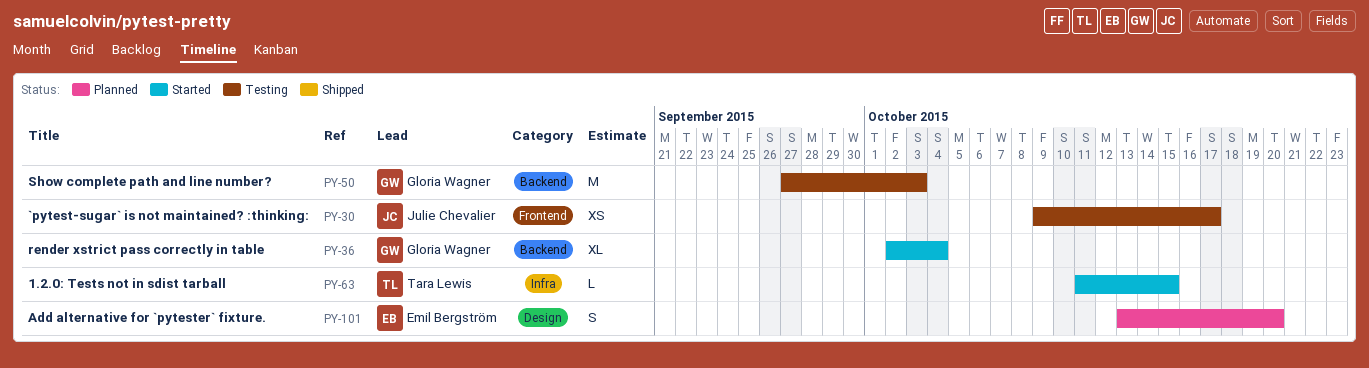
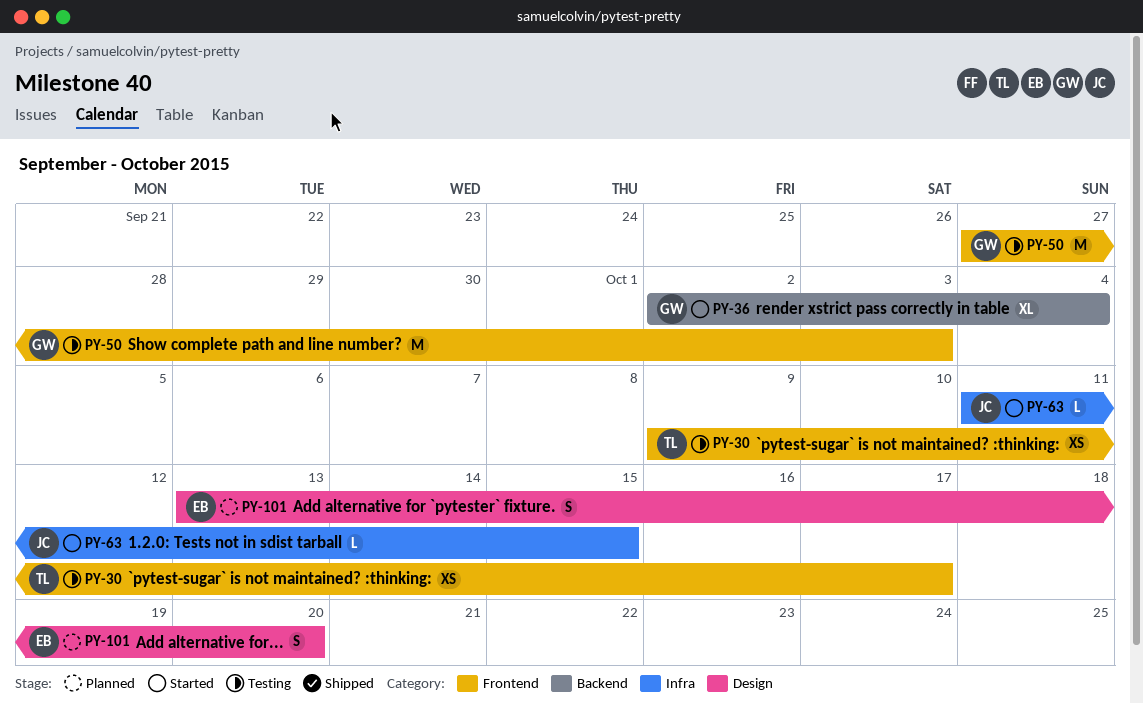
PY-30, owner: Julie Chevalier -> Tara Lewis
PY-50, label: Backend -> Frontend
PY-63, owner: Tara Lewis -> Julie Chevalier

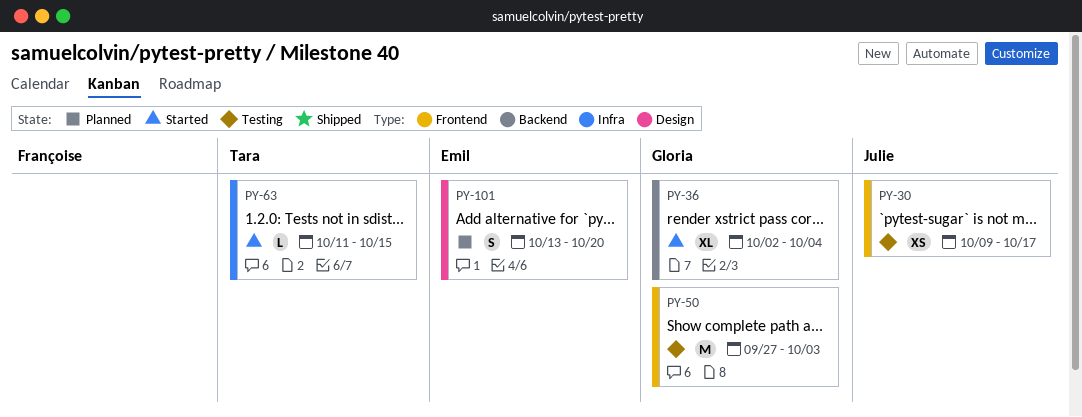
PY-30, owner: Tara -> Julie
PY-63, owner: Julie -> Tara

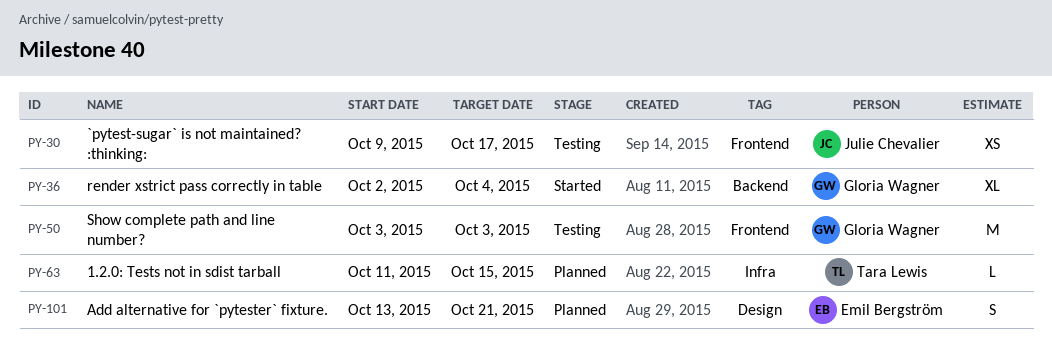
PY-50, start: Sep 27 -> Oct 3
PY-63, status: Started -> Planned
PY-101, due: Oct 20 -> Oct 21

